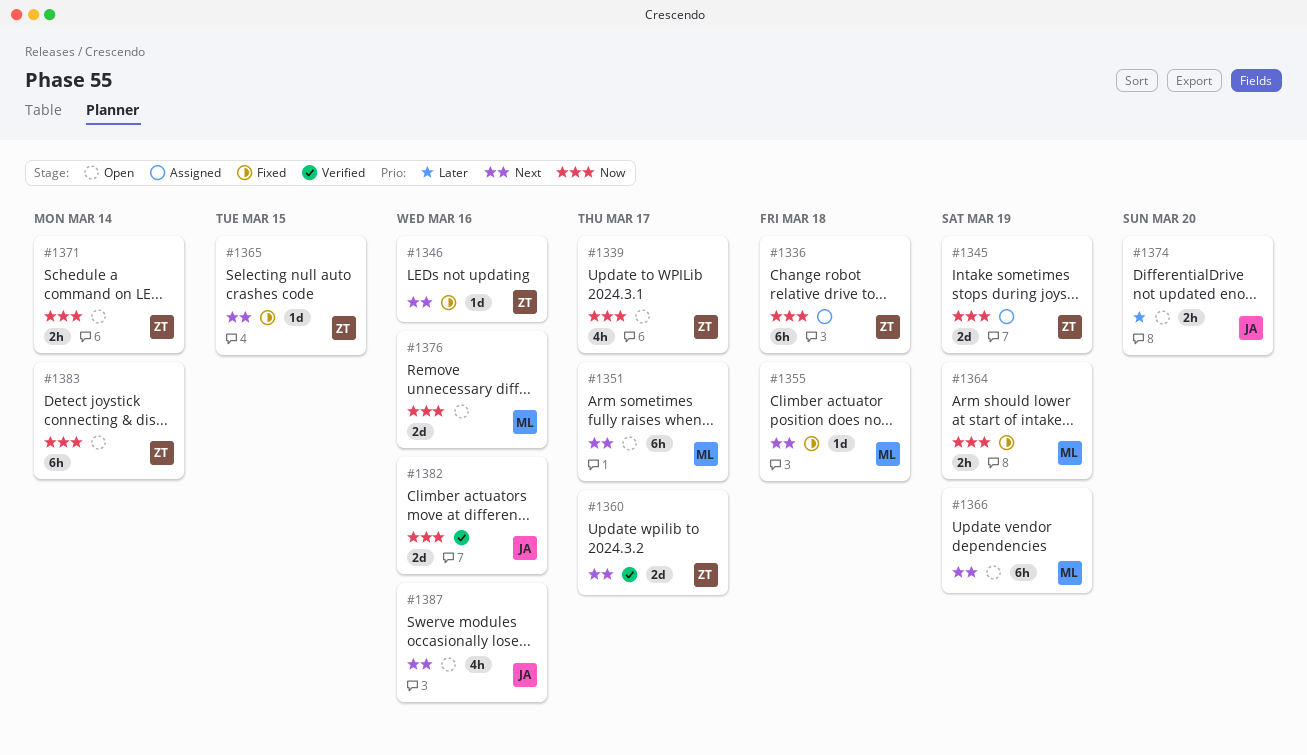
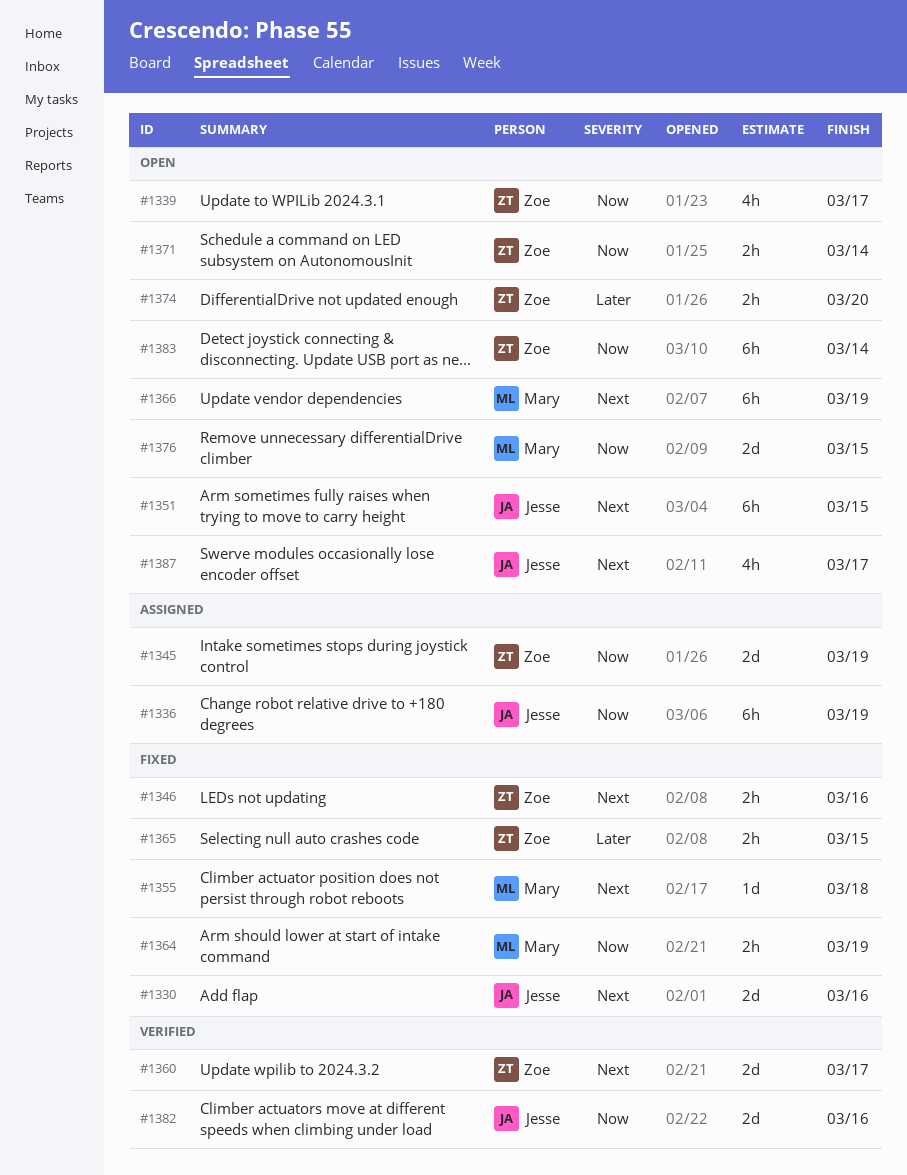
#1330: none -> present
#1336, owner: Zoe -> Jesse
#1336, due: Mar 18 -> Mar 19
#1346, estimate: 1d -> 2h
#1351, owner: Mary -> Jesse
#1351, due: Mar 17 -> Mar 15
#1365, priority: Next -> Later
#1365, estimate: 1d -> 2h
#1374, owner: Jesse -> Zoe
#1376, due: Mar 16 -> Mar 15
#1387, due: Mar 16 -> Mar 17

